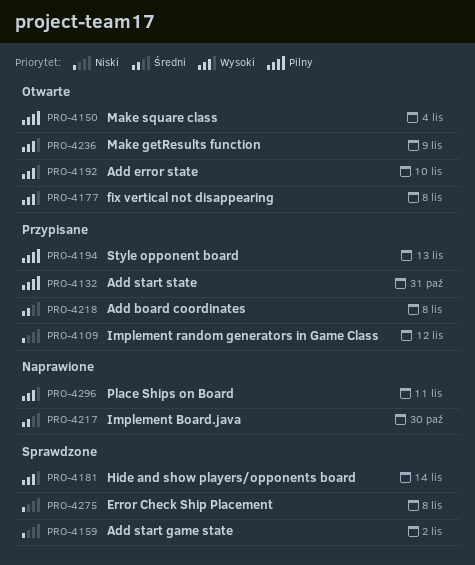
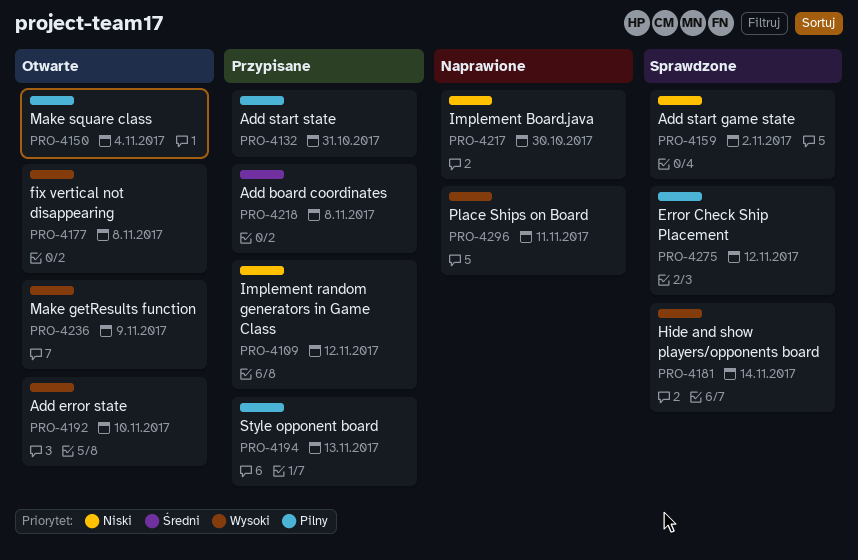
PRO-4217, priority: Średni -> Niski
PRO-4275, priority: Niski -> Pilny
PRO-4275, due: Nov 8 -> Nov 12

